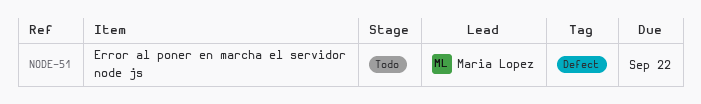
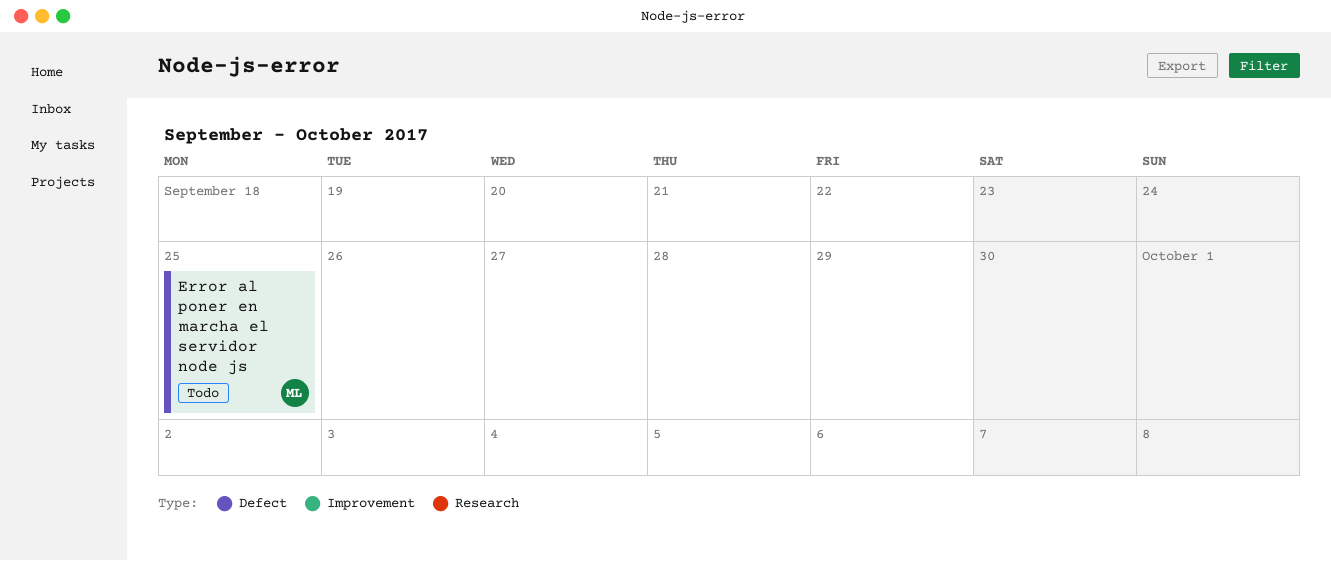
Error al poner en marcha el servidor node js, due: Sep 22 -> Sep 25

